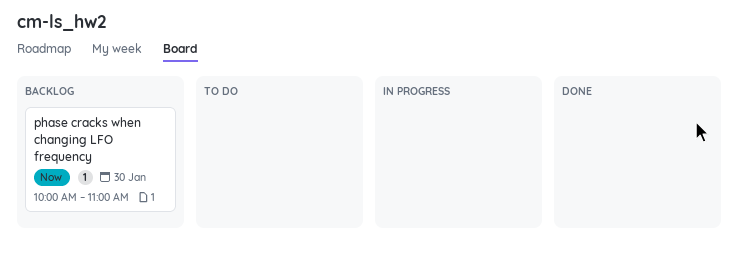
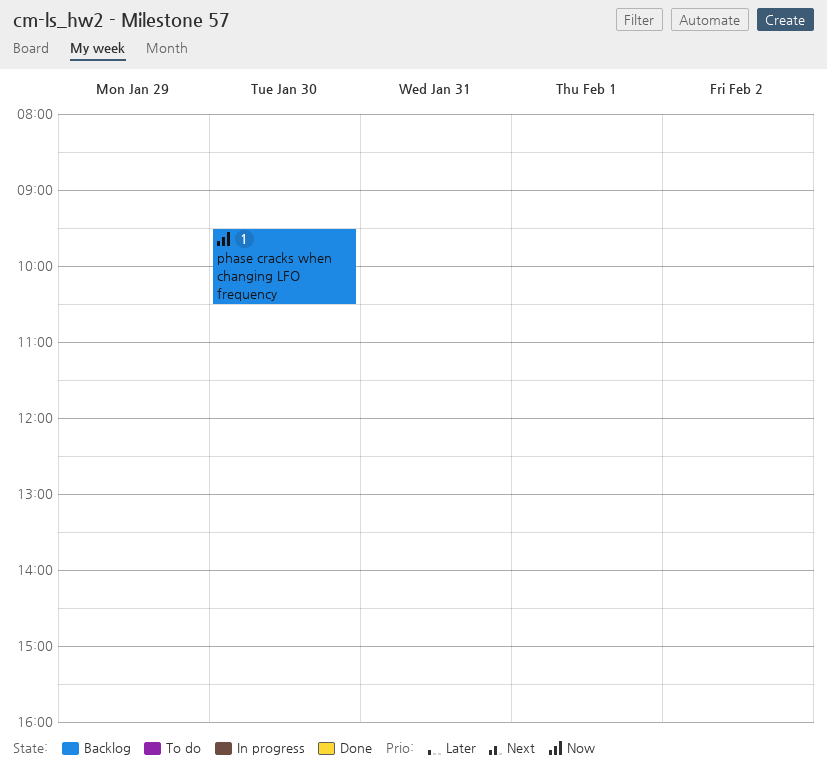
phase cracks when changing LFO frequency, begins: 10:00 -> 09:30
phase cracks when changing LFO frequency, ends: 11:00 -> 10:30

